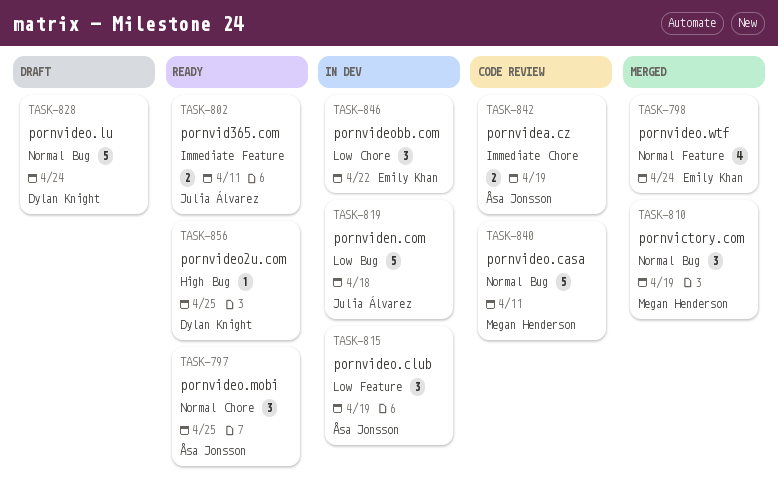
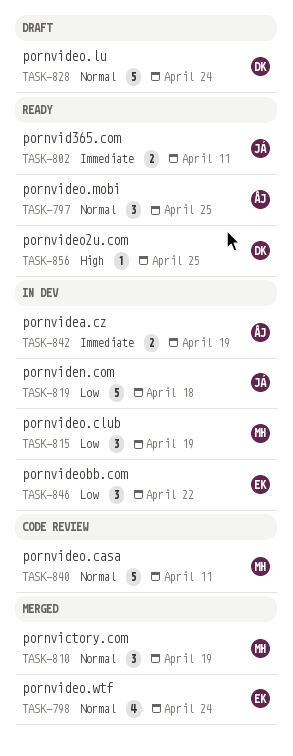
TASK-815, owner: Åsa Jonsson -> Megan Henderson
TASK-842, status: Code review -> In dev

